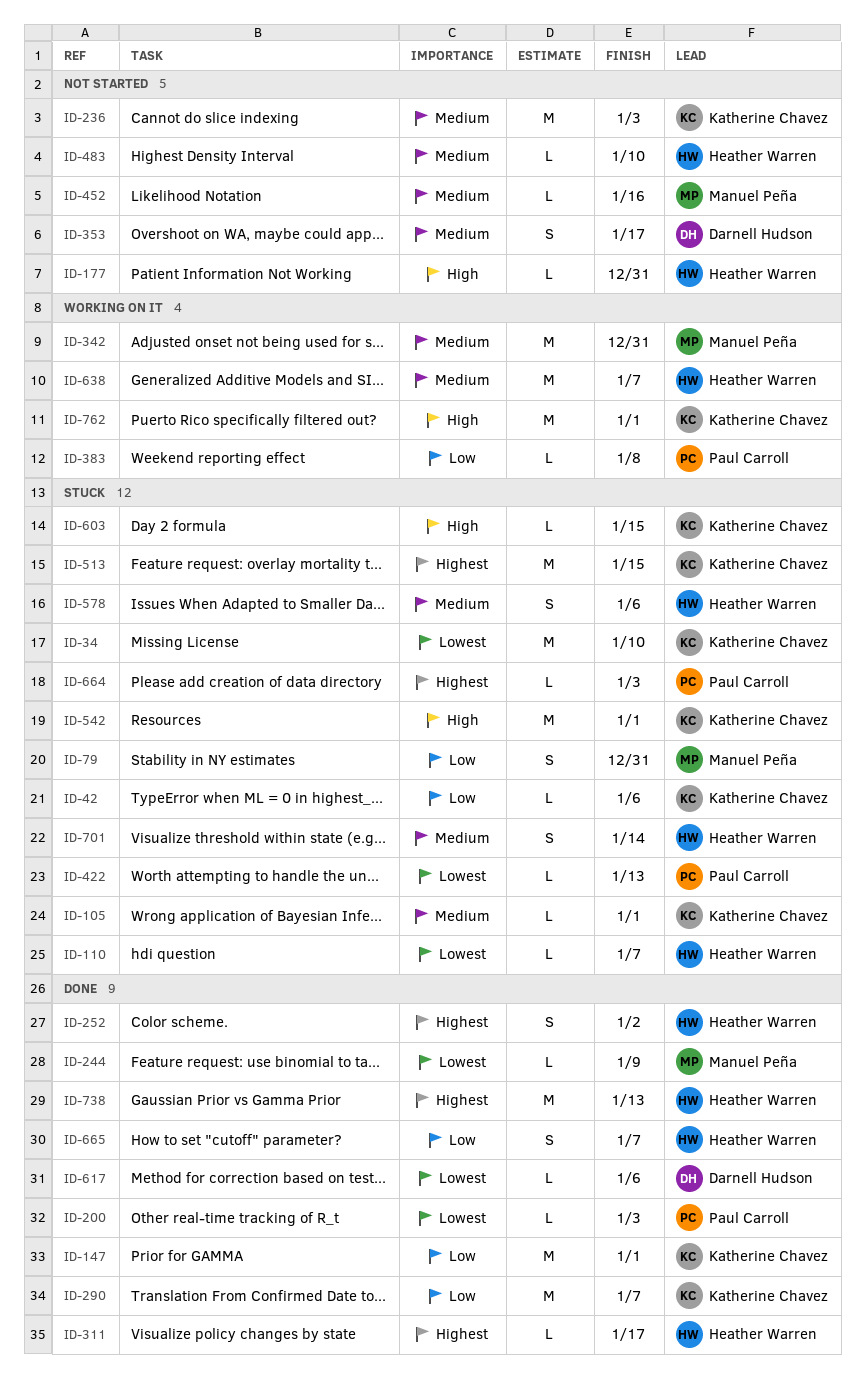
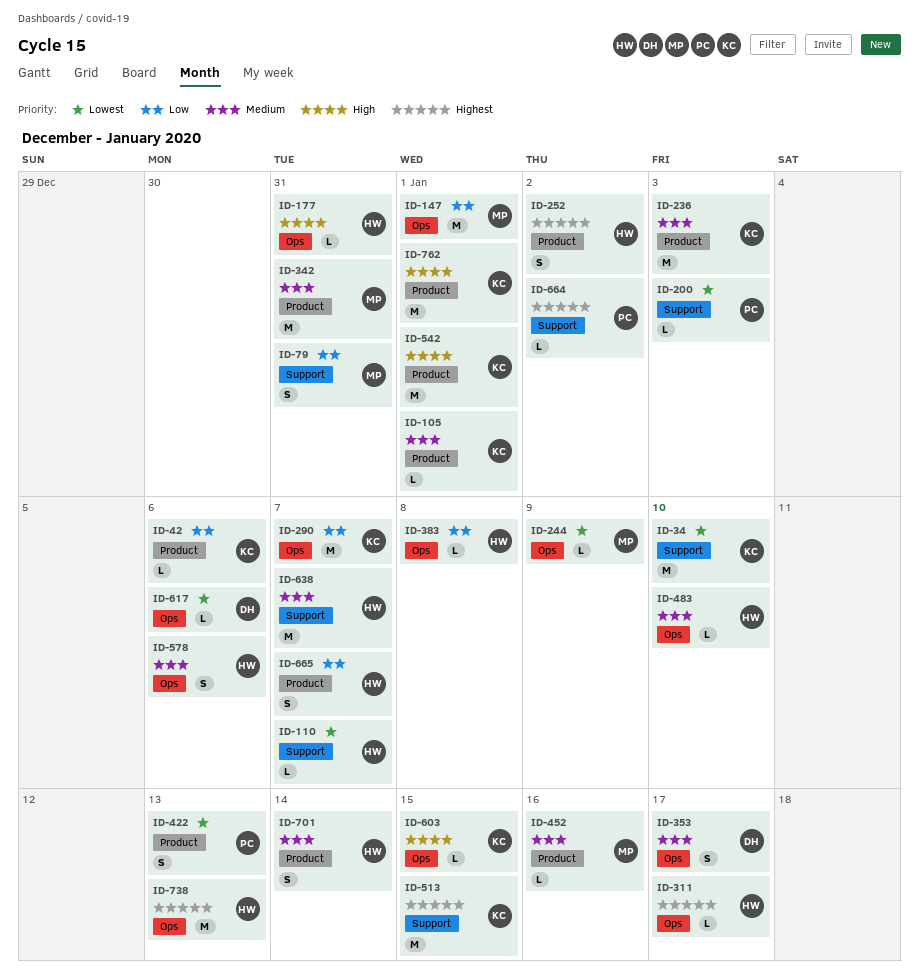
ID-147, owner: Katherine Chavez -> Manuel Peña
ID-383, owner: Paul Carroll -> Heather Warren
ID-422, estimate: L -> S
ID-664, due: Jan 3 -> Jan 2

